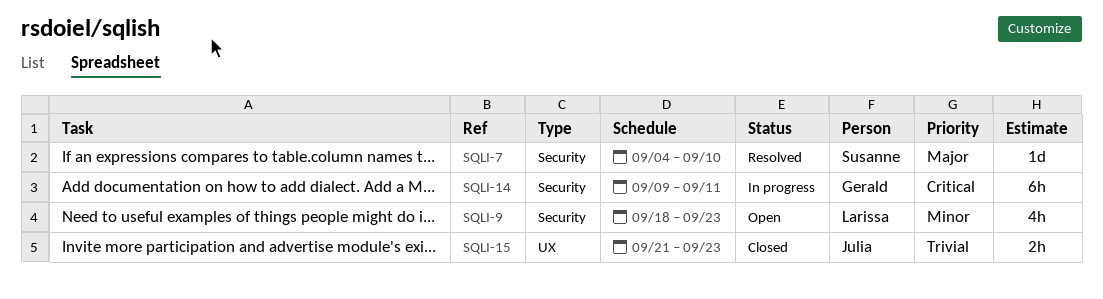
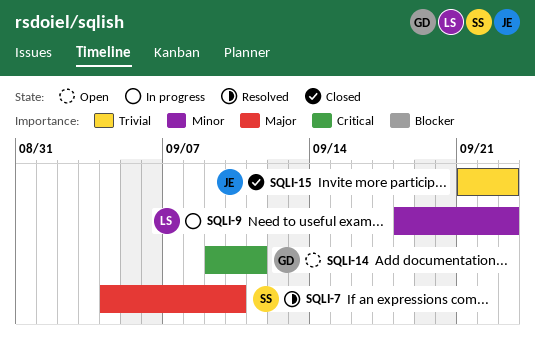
SQLI-9, status: Open -> In progress
SQLI-14, status: In progress -> Open

